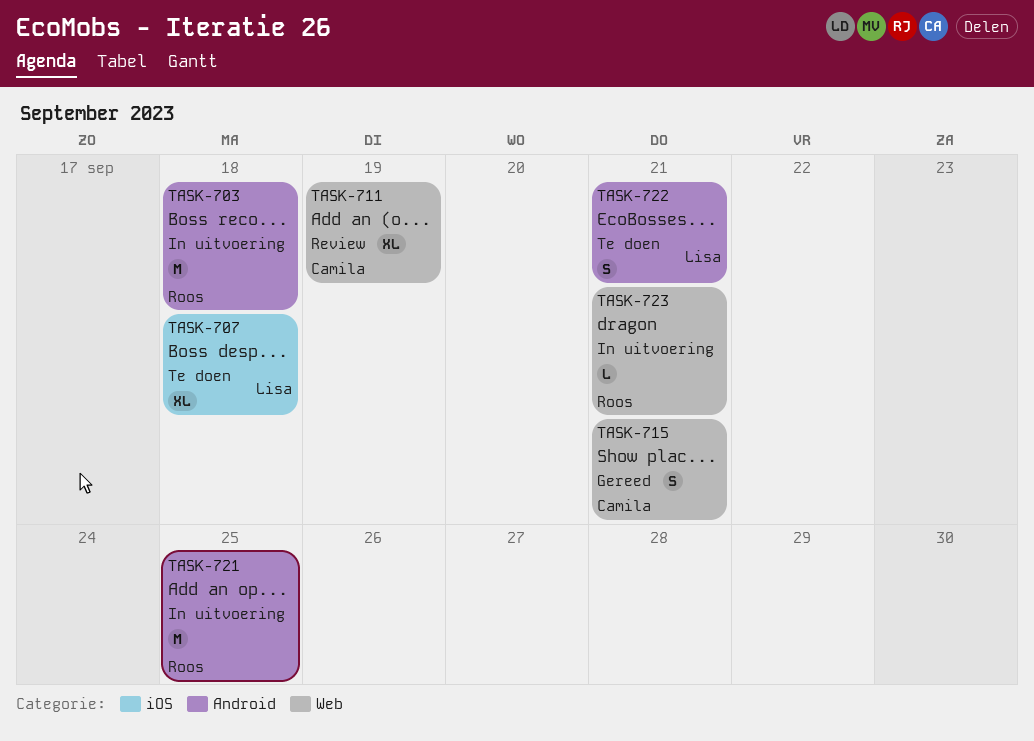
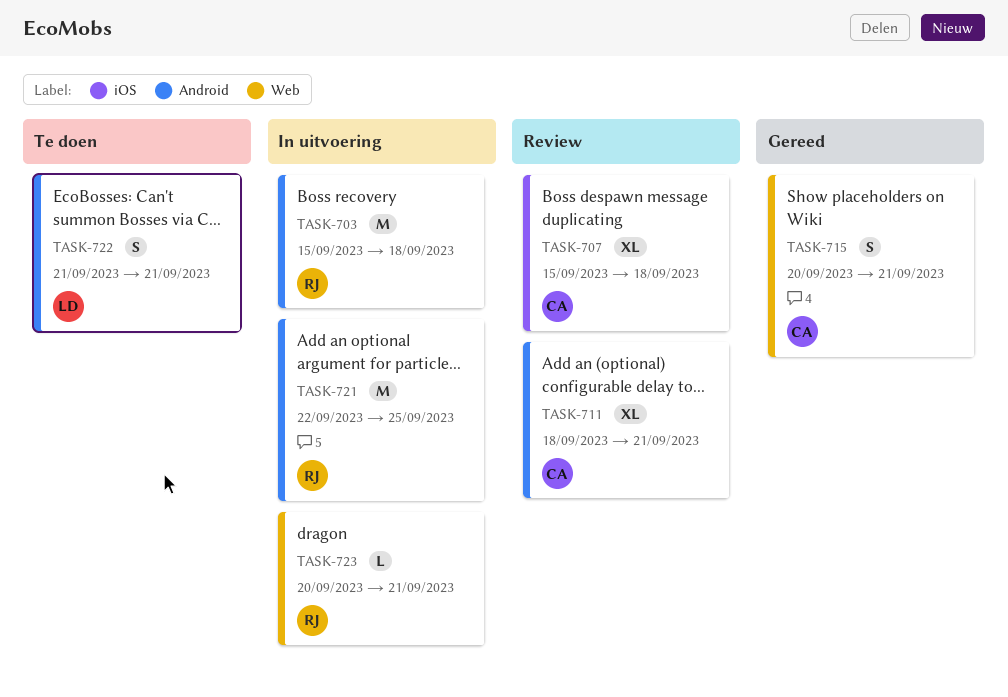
TASK-707, status: Te doen -> Review
TASK-707, owner: Lisa -> Camila
TASK-711, label: Web -> Android
TASK-711, due: Sep 19 -> Sep 21

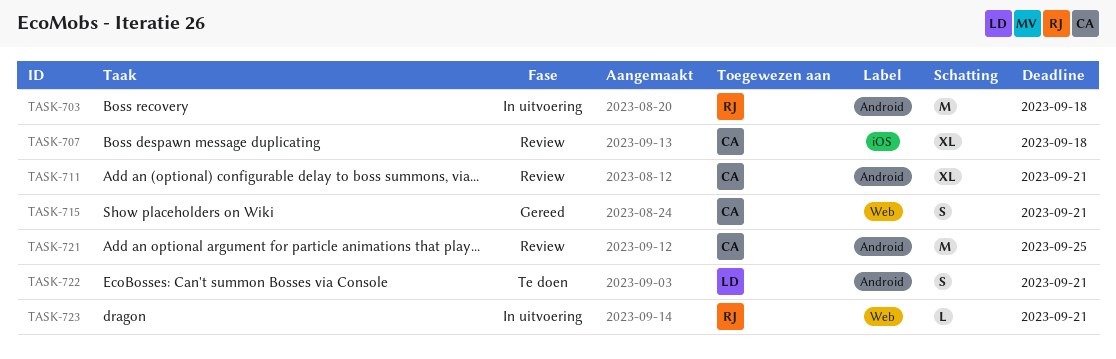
TASK-721, status: In uitvoering -> Review
TASK-721, owner: RJ -> CA

